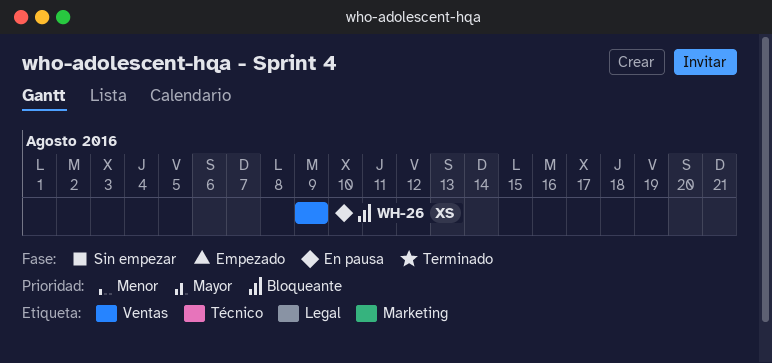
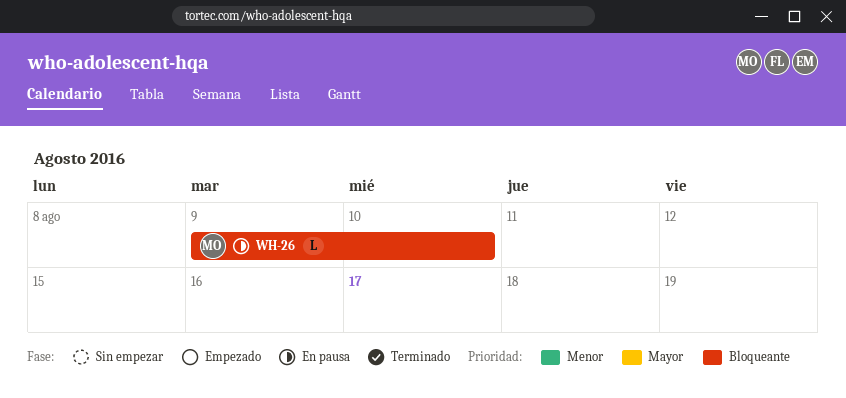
WH-26, estimate: XS -> L
WH-26, due: Aug 9 -> Aug 10

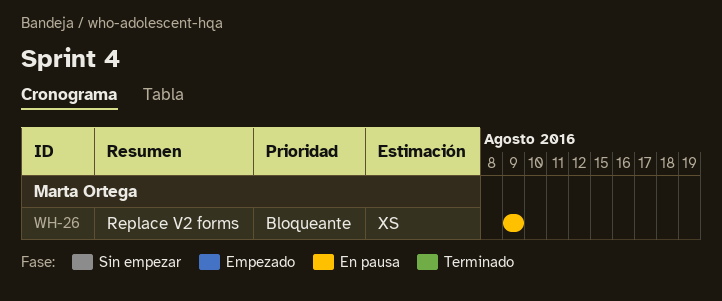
WH-26, estimate: L -> XS
WH-26, due: Aug 10 -> Aug 9

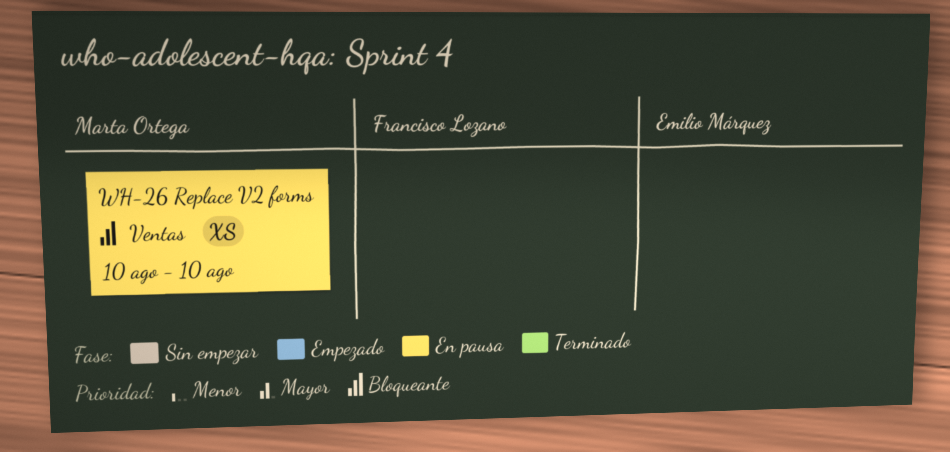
WH-26, start: Aug 9 -> Aug 10
WH-26, due: Aug 9 -> Aug 10

